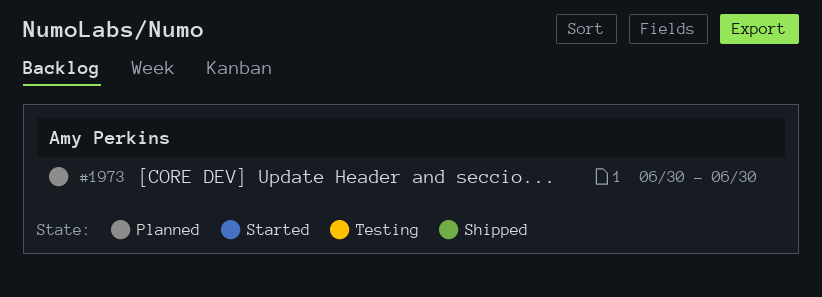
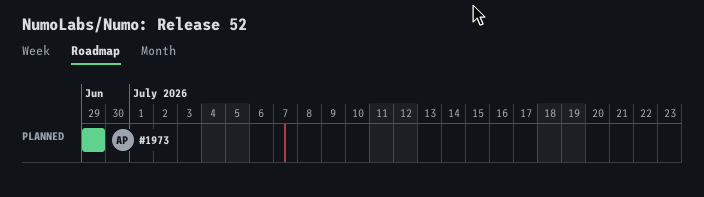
#1973, start: Jun 30 -> Jun 29
#1973, due: Jun 30 -> Jun 29

